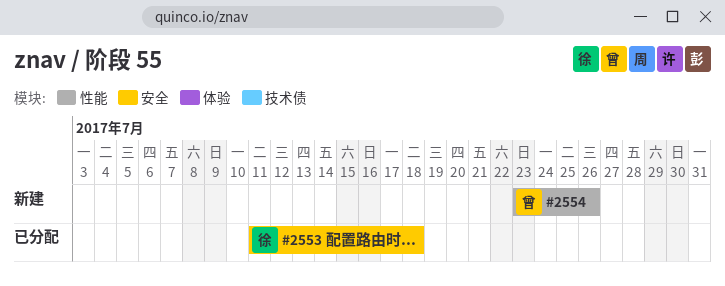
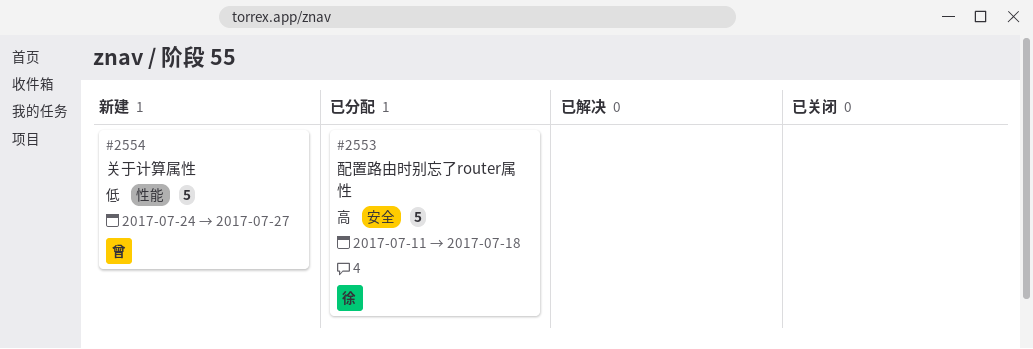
#2554, start: Jul 23 -> Jul 24
#2554, due: Jul 26 -> Jul 27

